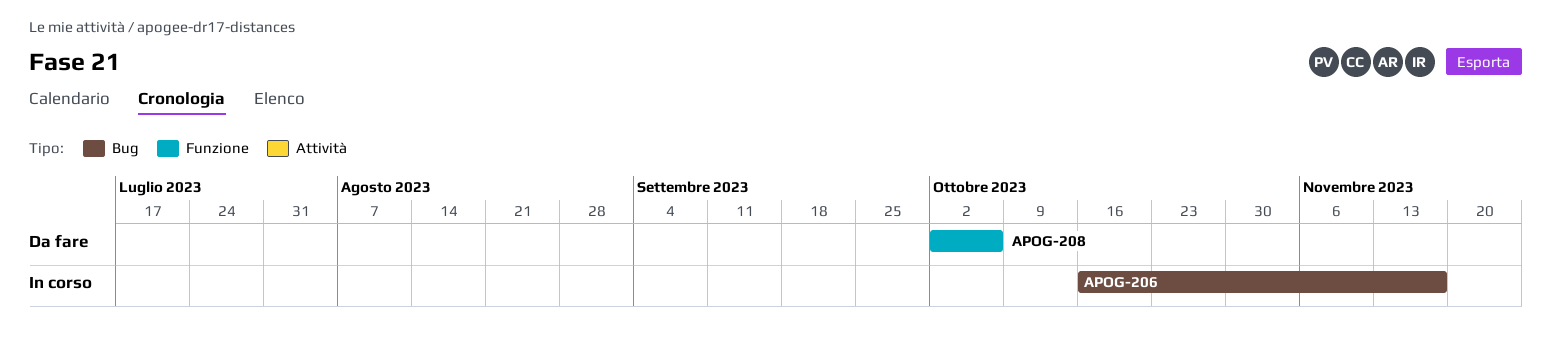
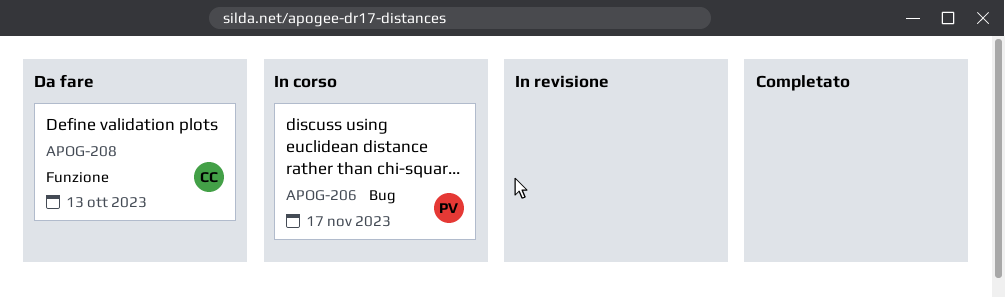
APOG-208, due: Oct 6 -> Oct 13

